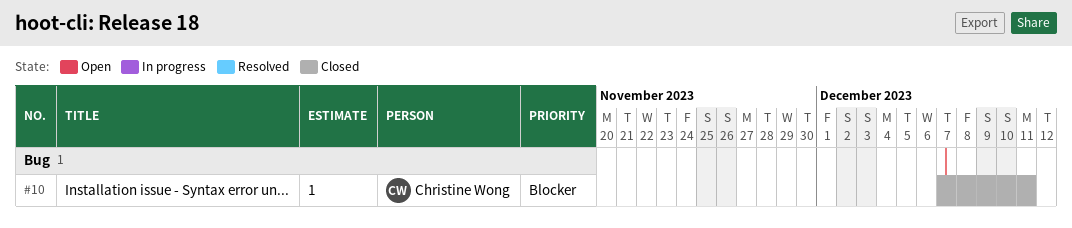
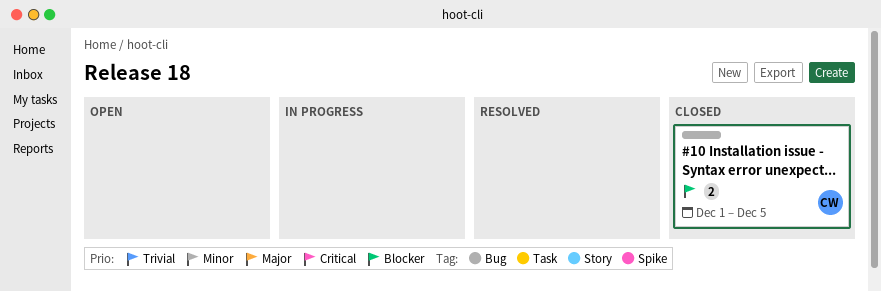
#10, estimate: 1 -> 2
#10, start: Dec 7 -> Dec 1
#10, due: Dec 11 -> Dec 5

